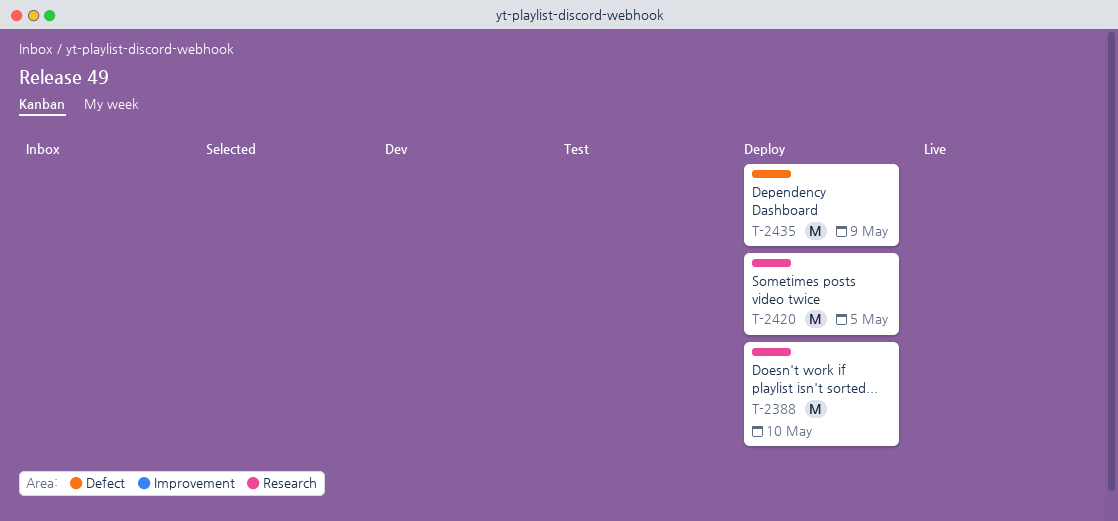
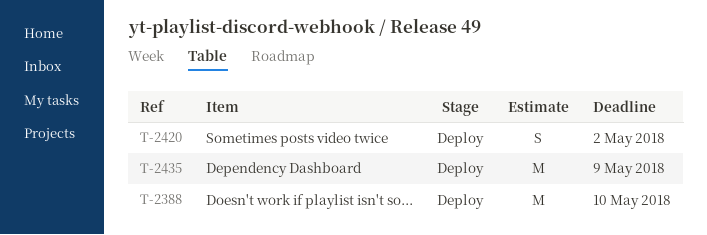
T-2420, estimate: M -> S
T-2420, due: May 5 -> May 2

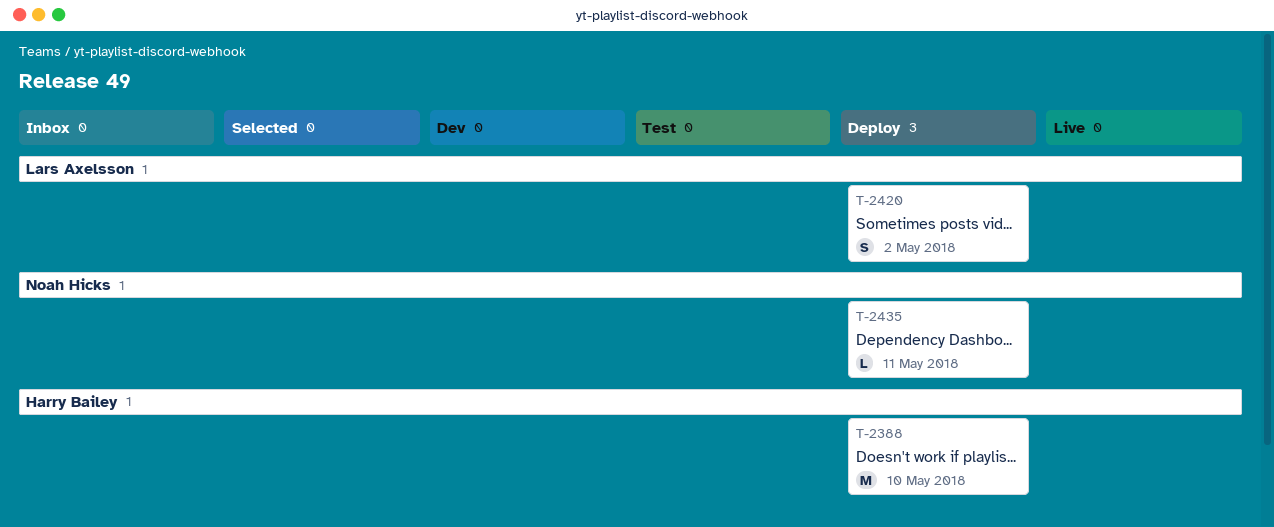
T-2435, estimate: M -> L
T-2435, due: May 9 -> May 11

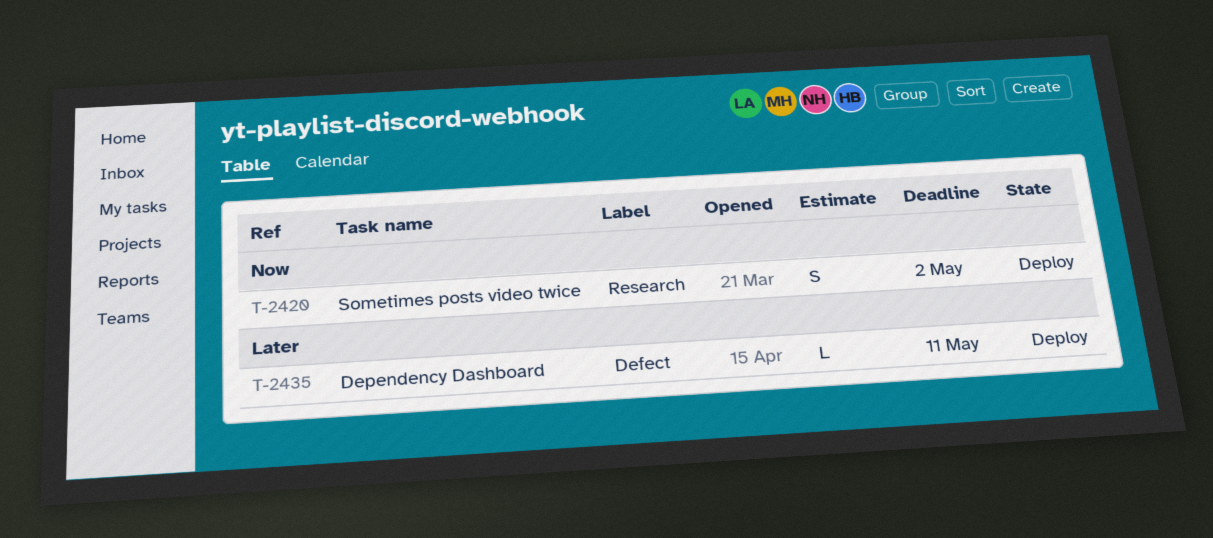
T-2388: present -> none

